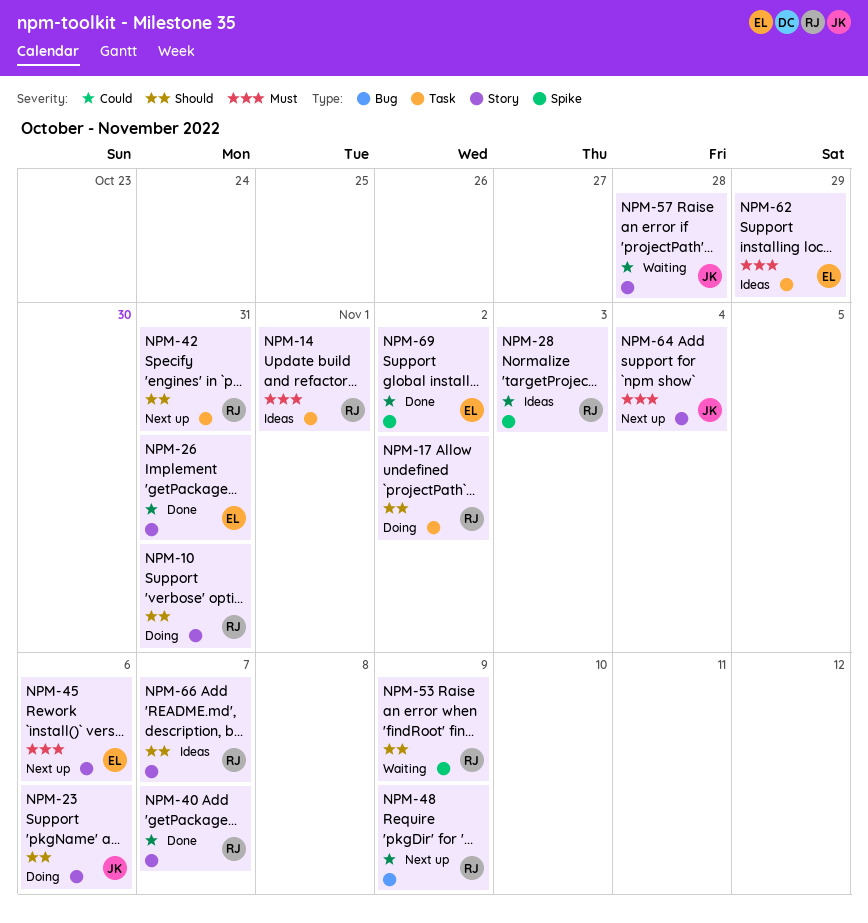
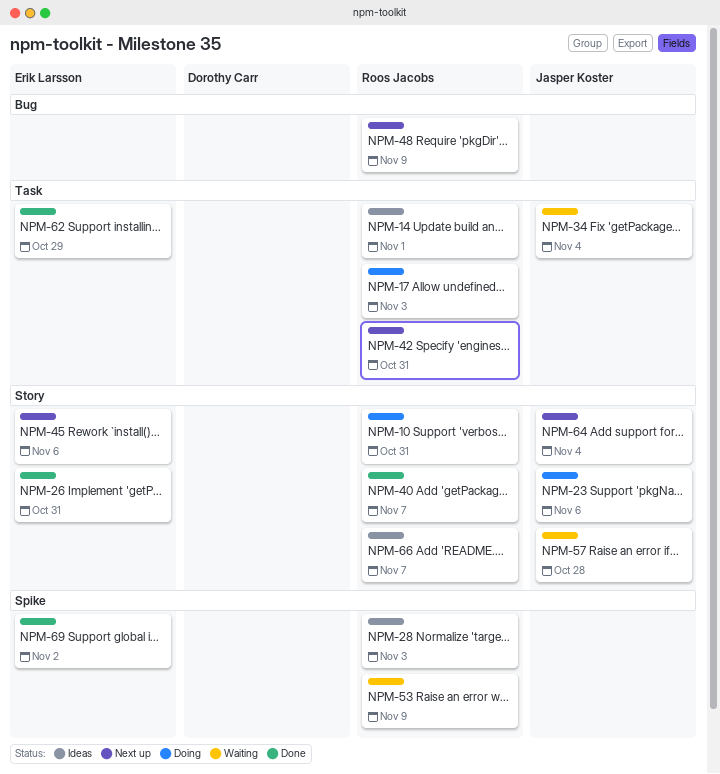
NPM-17, due: Nov 2 -> Nov 3
NPM-34: none -> present
NPM-62, status: Ideas -> Done

